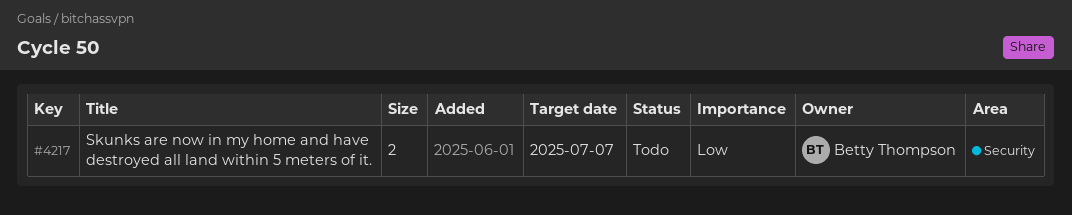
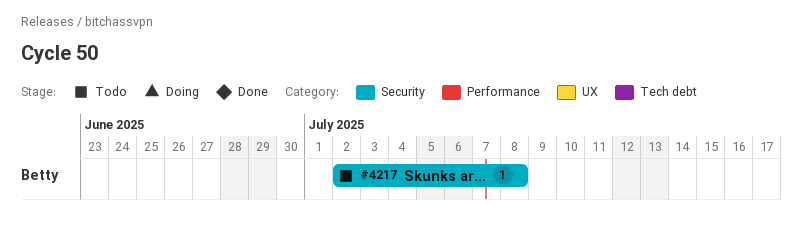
#4217, estimate: 2 -> 1
#4217, due: Jul 7 -> Jul 8

